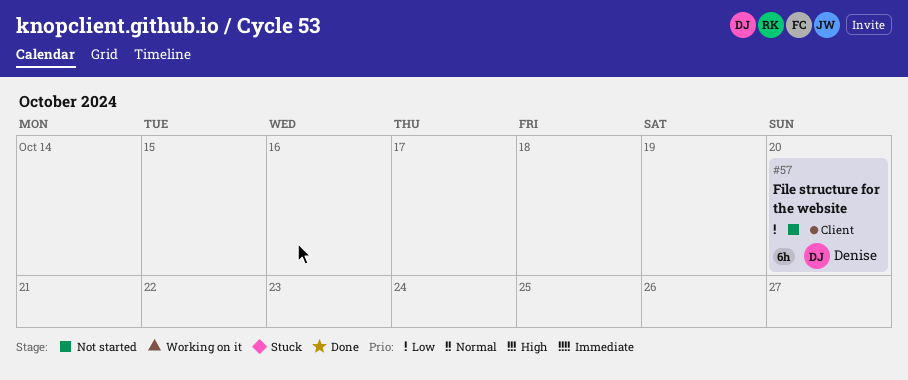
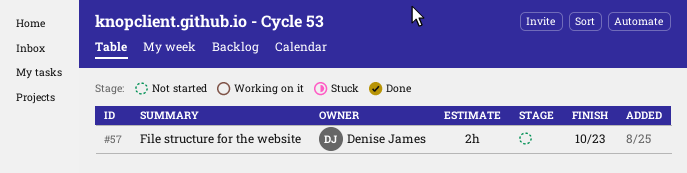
#57, estimate: 6h -> 2h
#57, due: Oct 20 -> Oct 23

